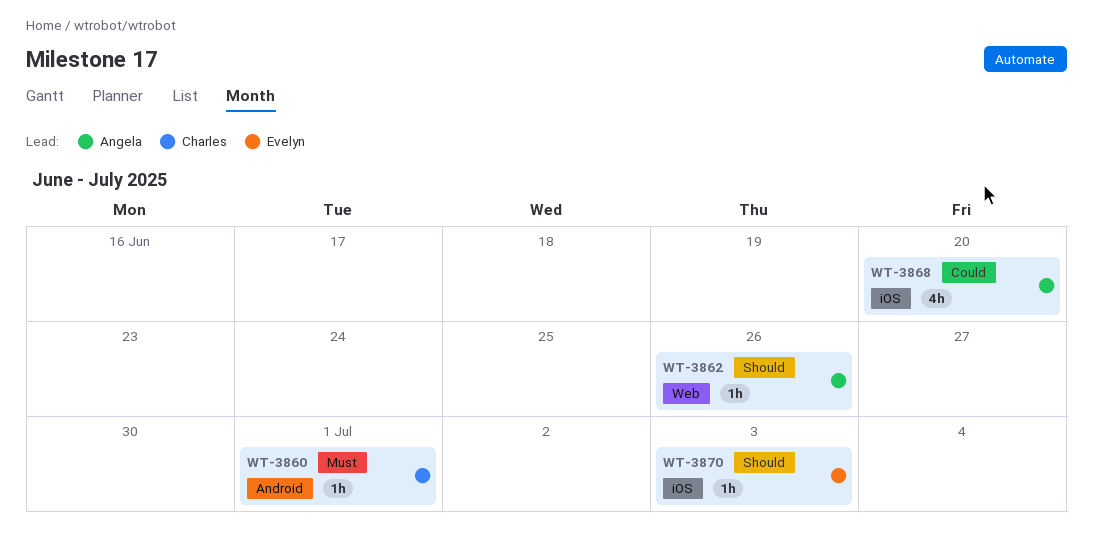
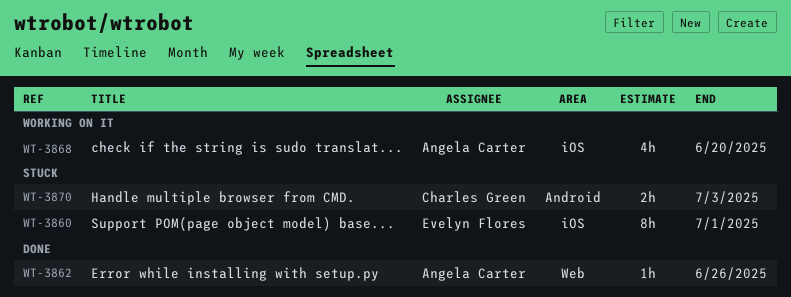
WT-3860, owner: Charles Green -> Evelyn Flores
WT-3860, label: Android -> iOS
WT-3860, estimate: 1h -> 8h
WT-3870, owner: Evelyn Flores -> Charles Green
WT-3870, label: iOS -> Android
WT-3870, estimate: 1h -> 2h

